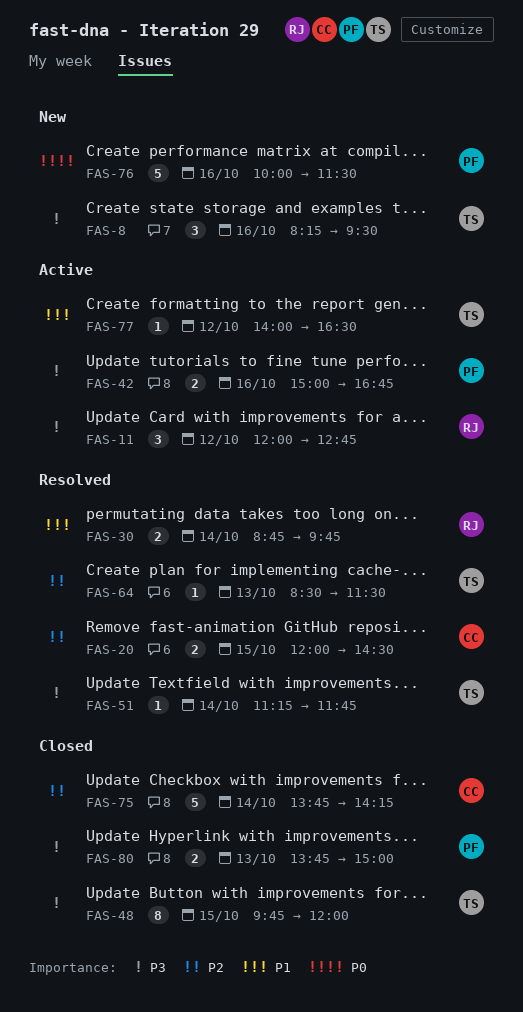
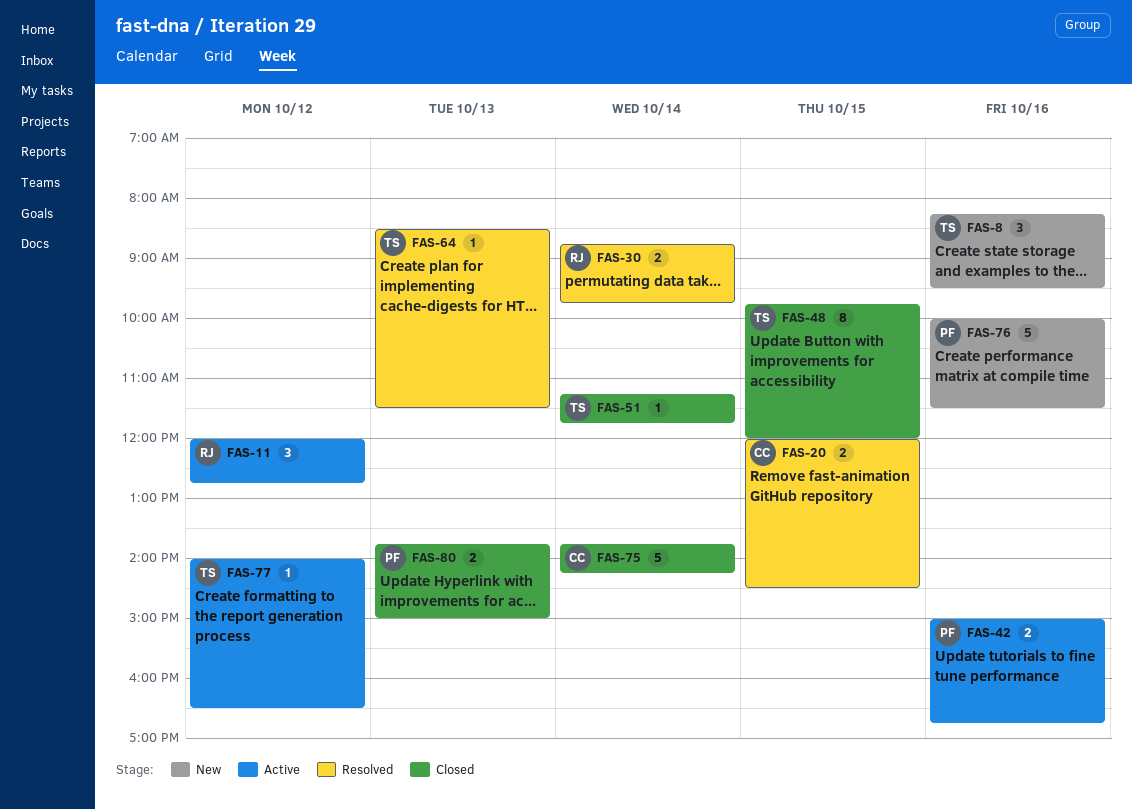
FAS-51, status: Resolved -> Closed

